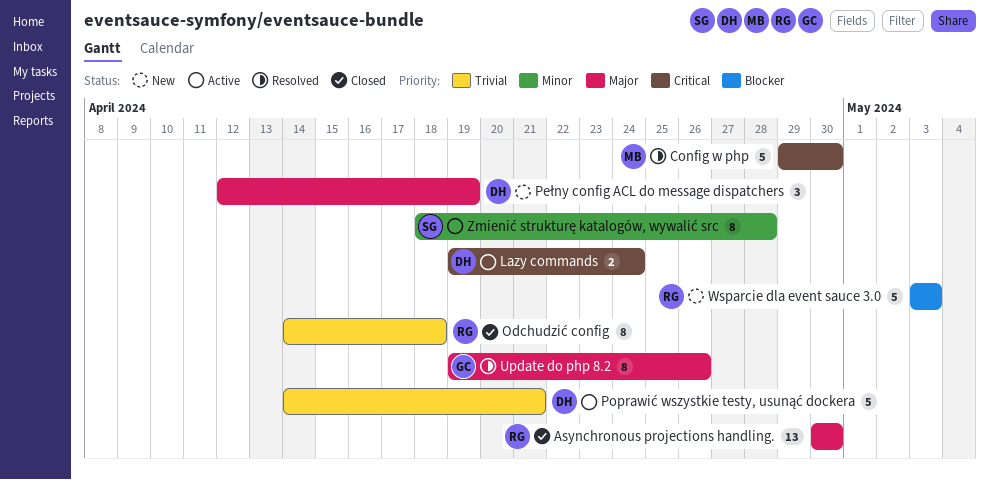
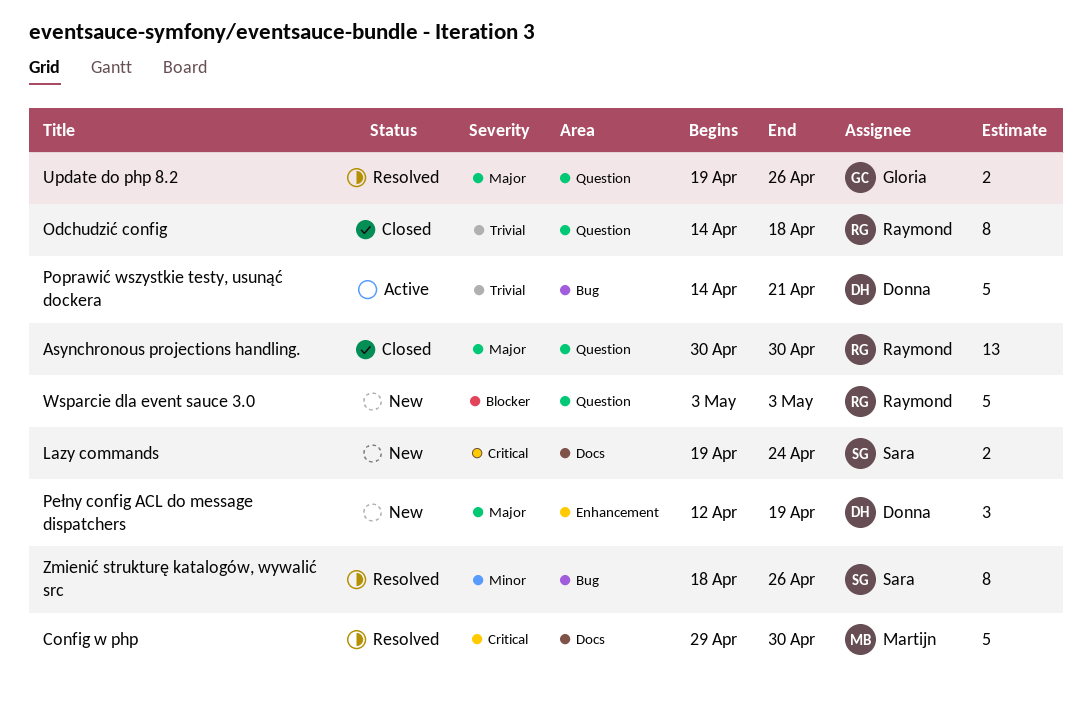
Lazy commands, status: Active -> New
Lazy commands, owner: Donna -> Sara
Update do php 8.2, estimate: 8 -> 2
Zmienić strukturę katalogów, wywalić src, status: Active -> Resolved
Zmienić strukturę katalogów, wywalić src, due: Apr 28 -> Apr 26

